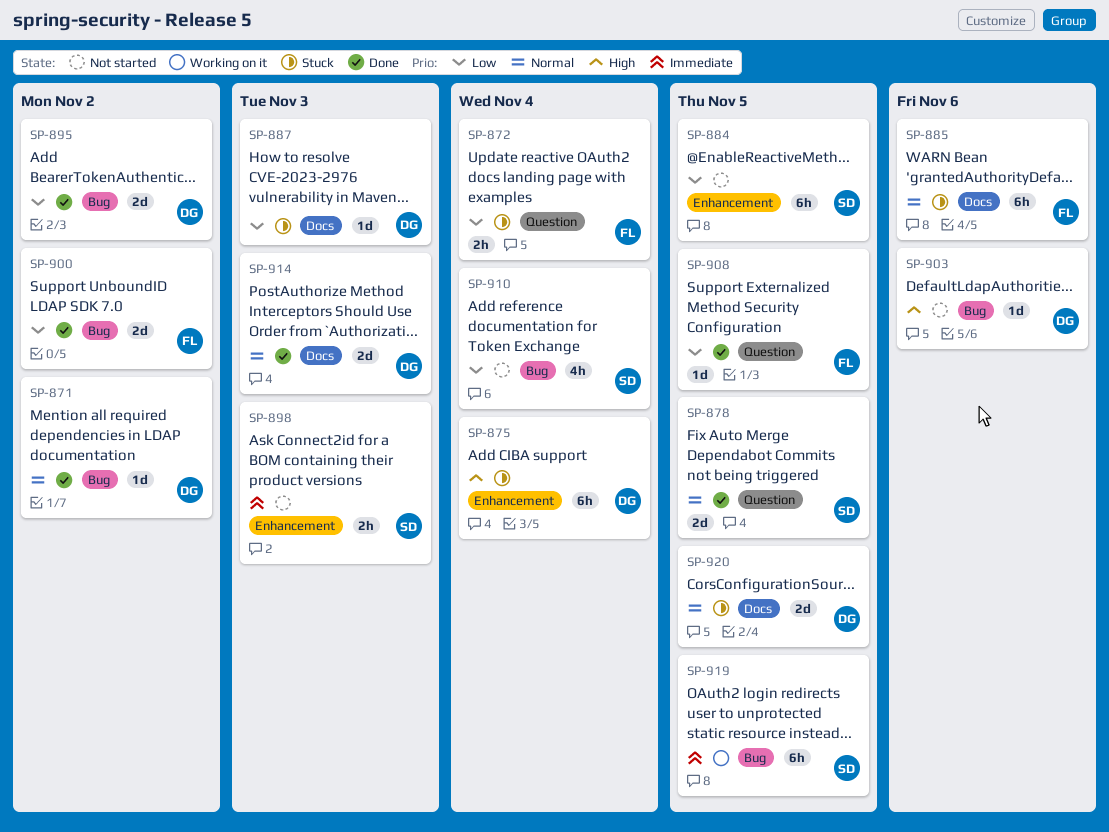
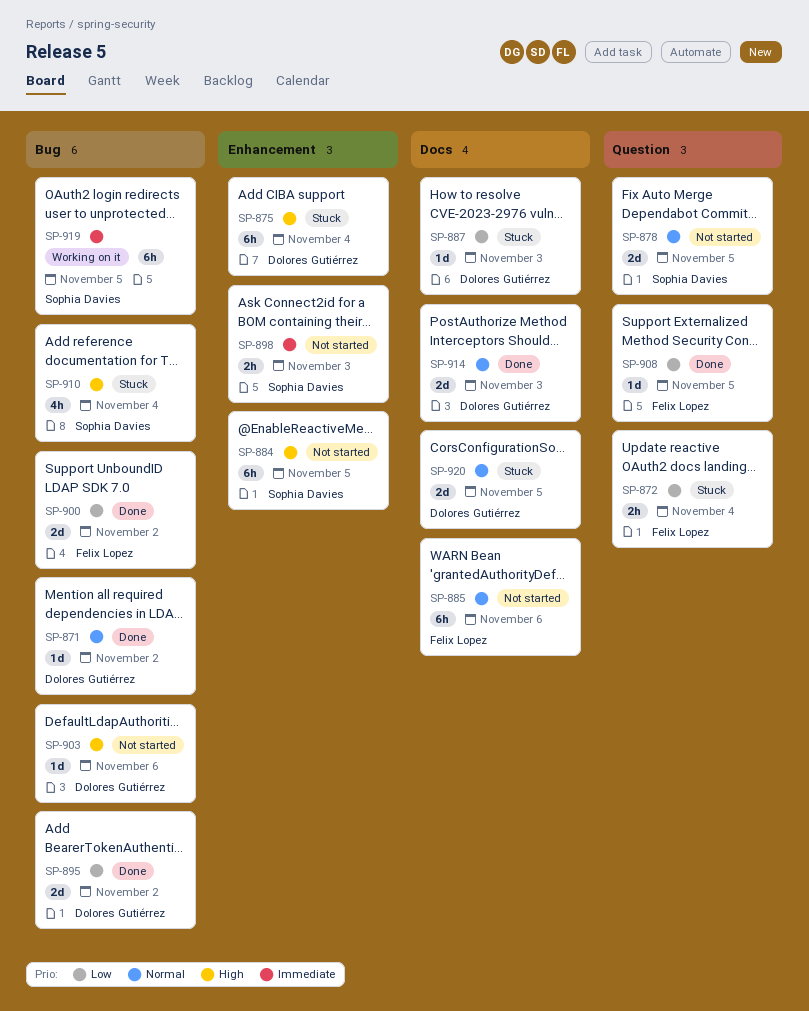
SP-878, status: Done -> Not started
SP-884, priority: Low -> High
SP-885, status: Stuck -> Not started
SP-910, status: Not started -> Stuck
SP-910, priority: Low -> High

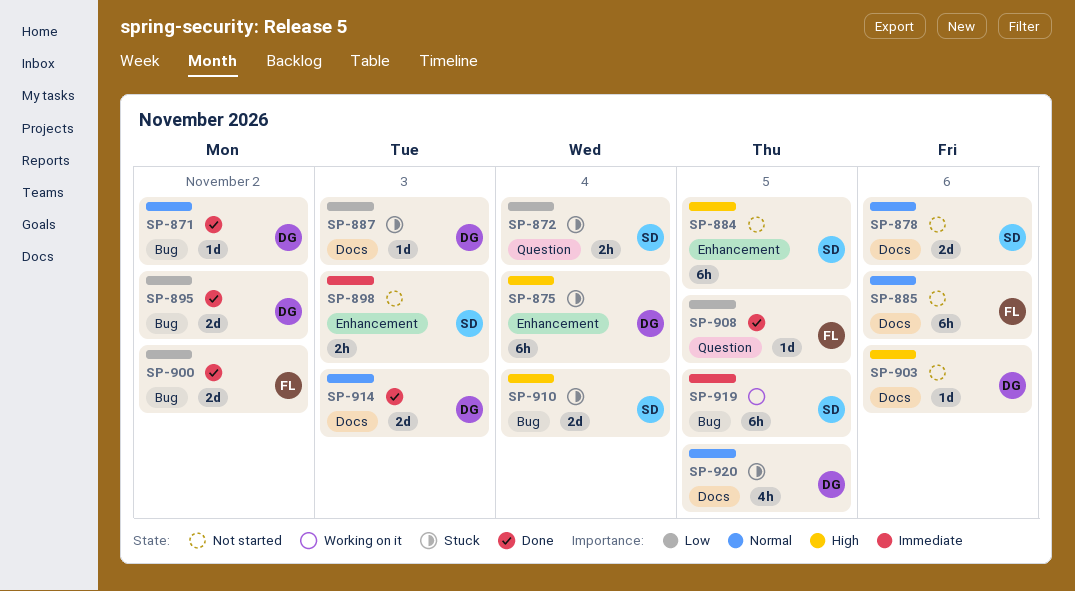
SP-872, owner: Felix Lopez -> Sophia Davies
SP-878, label: Question -> Docs
SP-878, due: Nov 5 -> Nov 6
SP-903, label: Bug -> Docs
SP-910, estimate: 4h -> 2d
SP-920, estimate: 2d -> 4h

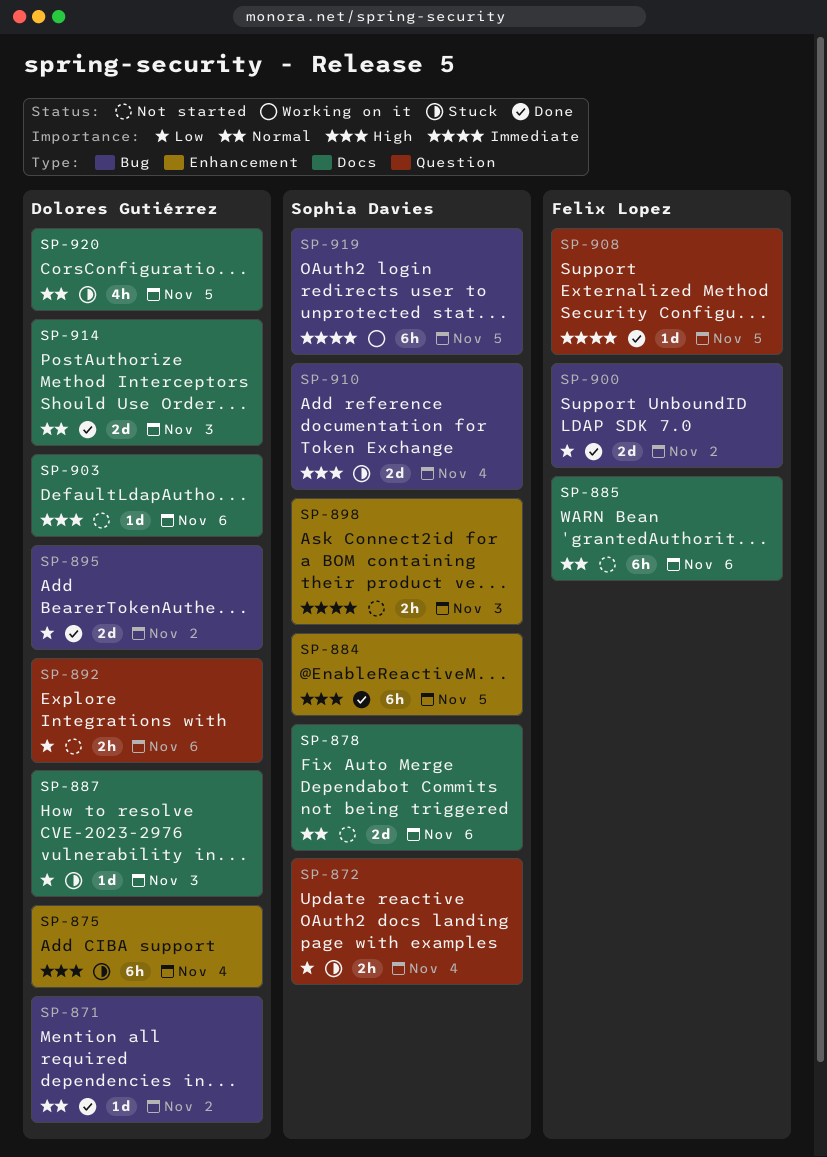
SP-884, status: Not started -> Done
SP-892: none -> present
SP-908, priority: Low -> Immediate

